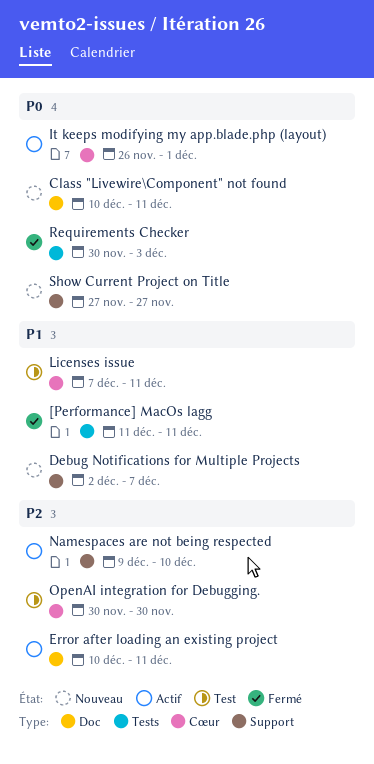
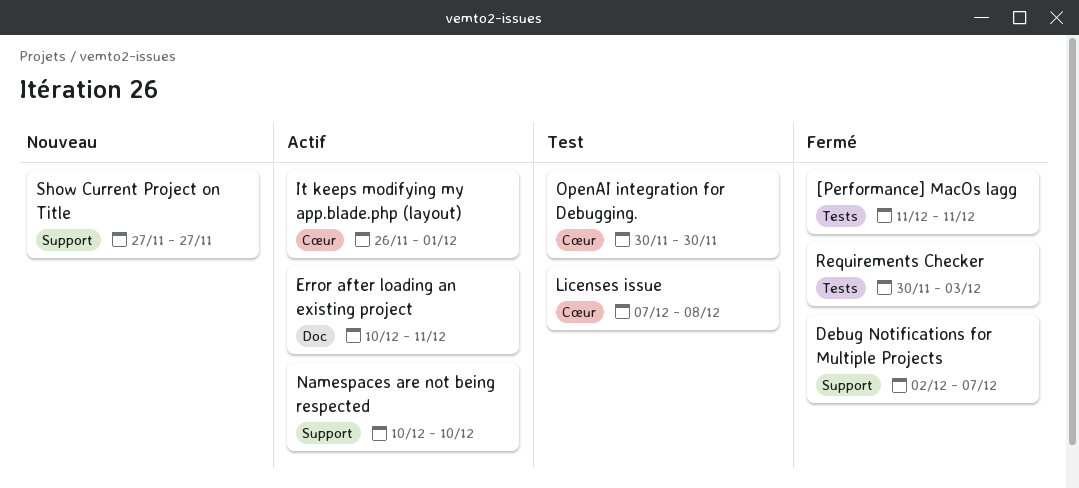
Class "Livewire\Component" not found: present -> none
Debug Notifications for Multiple Projects, status: Nouveau -> Fermé
Licenses issue, due: Dec 11 -> Dec 8
Namespaces are not being respected, start: Dec 9 -> Dec 10

